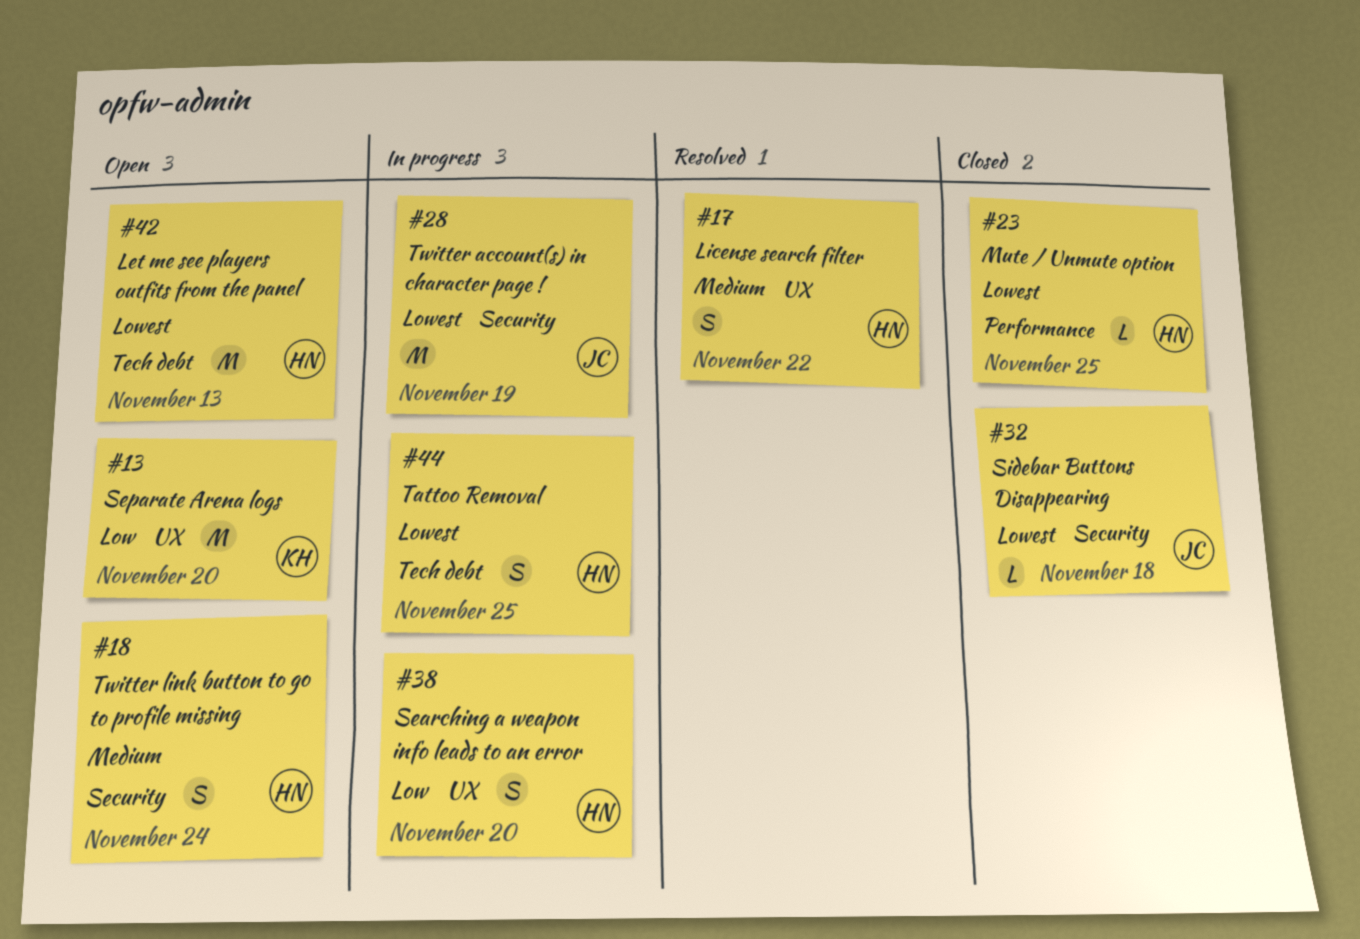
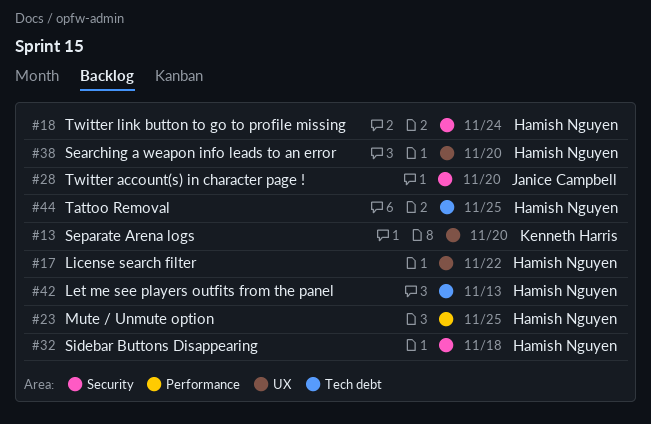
#28, due: Nov 19 -> Nov 20
#32, owner: Janice Campbell -> Hamish Nguyen

